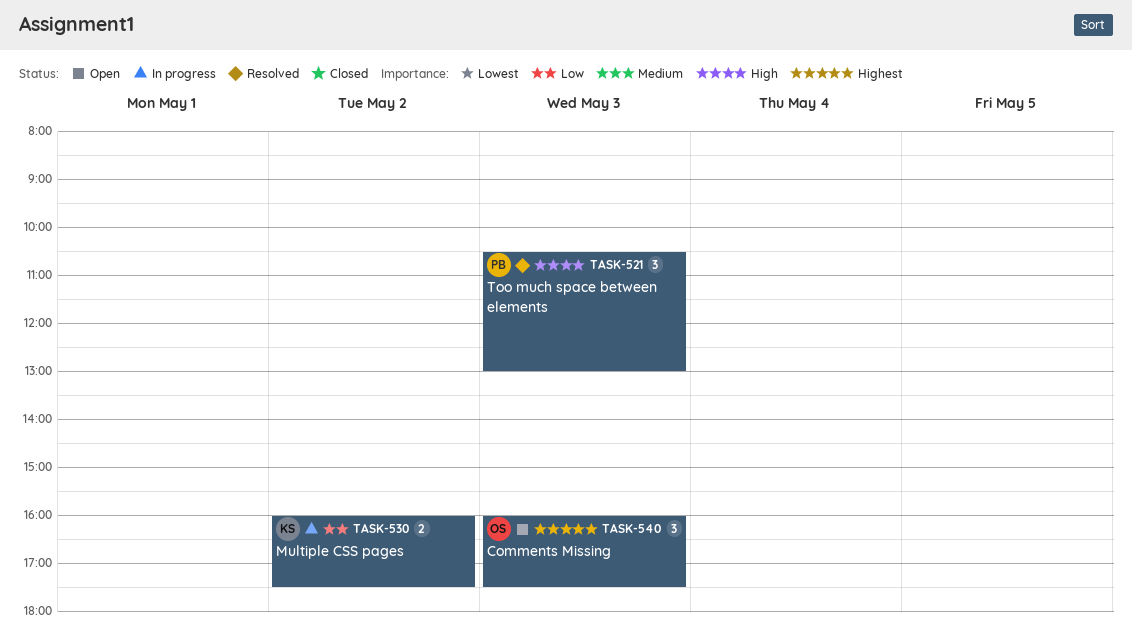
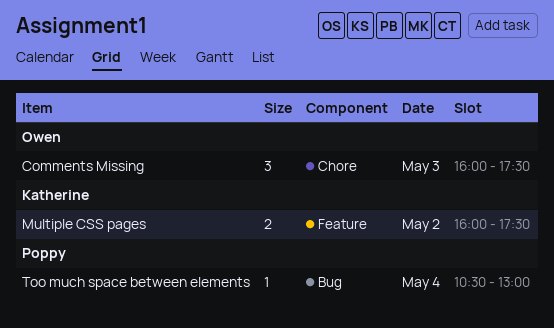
Too much space between elements, estimate: 3 -> 1
Too much space between elements, day: May 3 -> May 4

